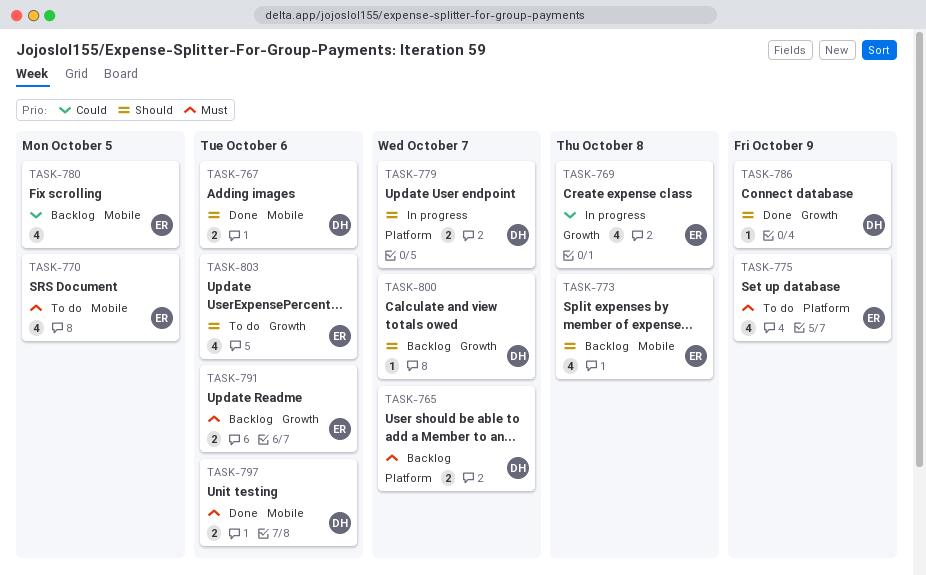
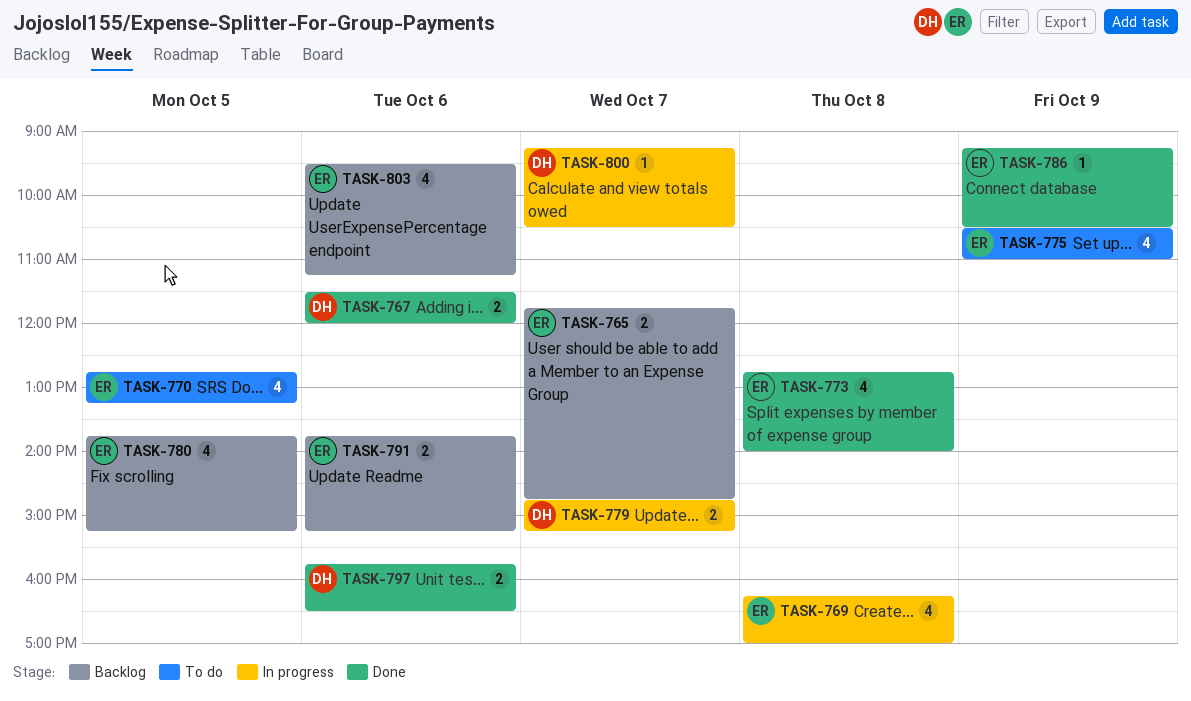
TASK-765, owner: DH -> ER
TASK-773, status: Backlog -> Done
TASK-786, owner: DH -> ER
TASK-800, status: Backlog -> In progress
TASK-803, status: To do -> Backlog

